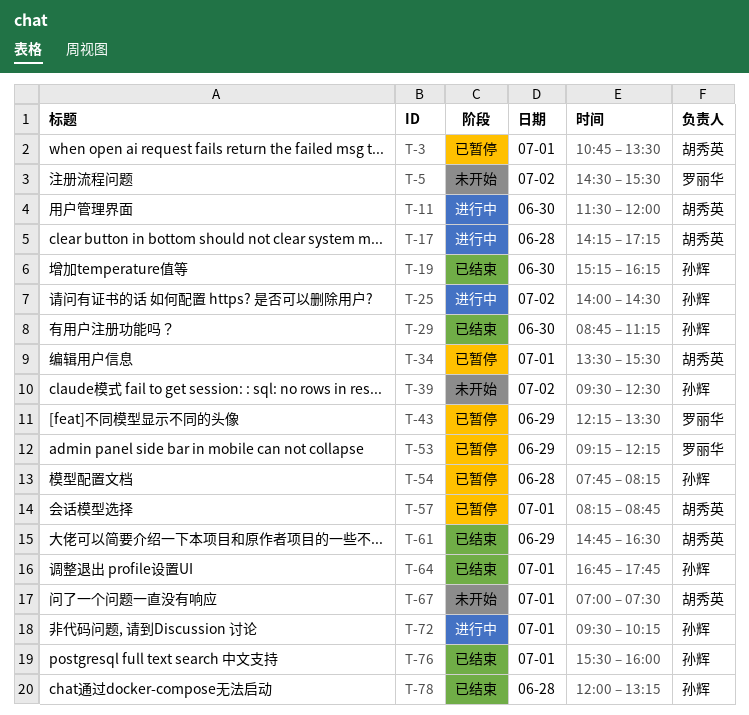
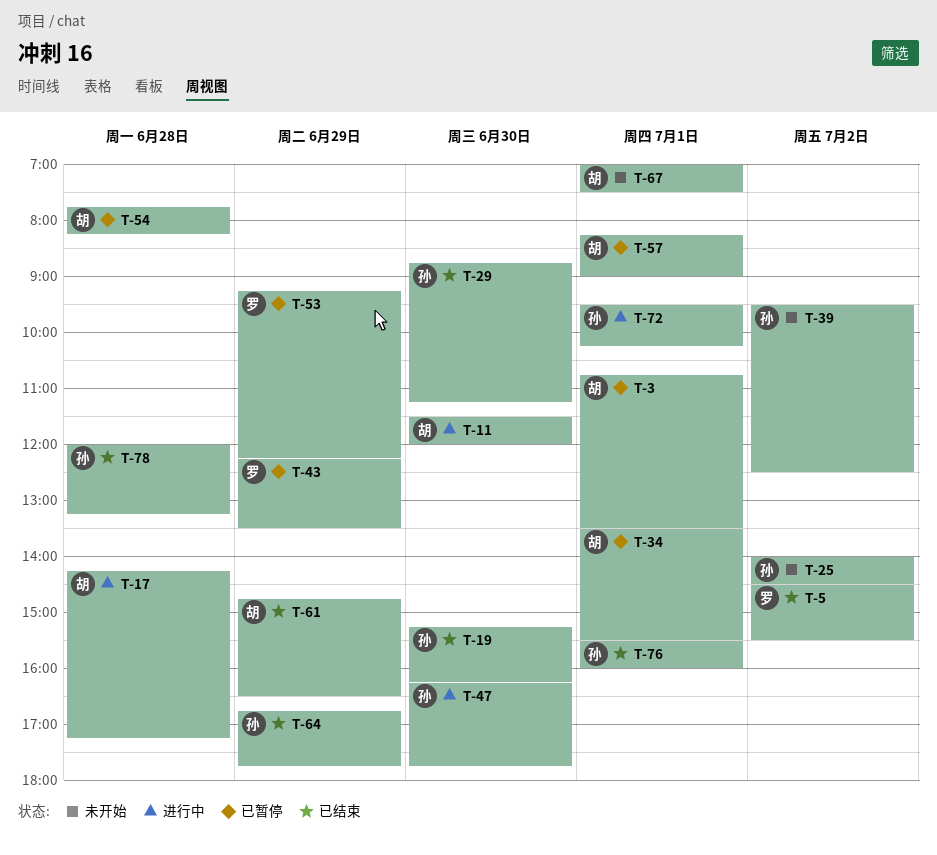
T-5, status: 未开始 -> 已结束
T-25, status: 进行中 -> 未开始
T-47: none -> present
T-54, owner: 孙辉 -> 胡秀英
T-57, ends: 08:45 -> 09:00
T-64, day: Jul 1 -> Jun 29

